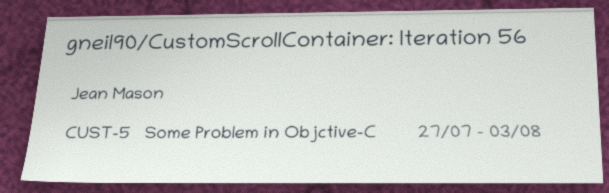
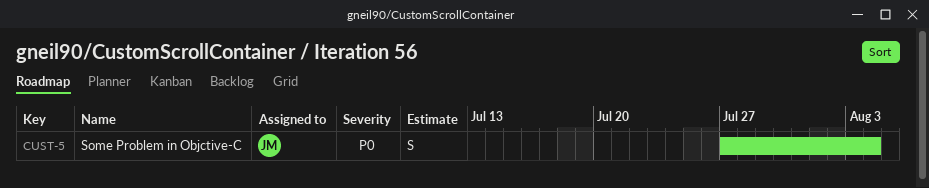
CUST-5, due: Aug 3 -> Aug 4

